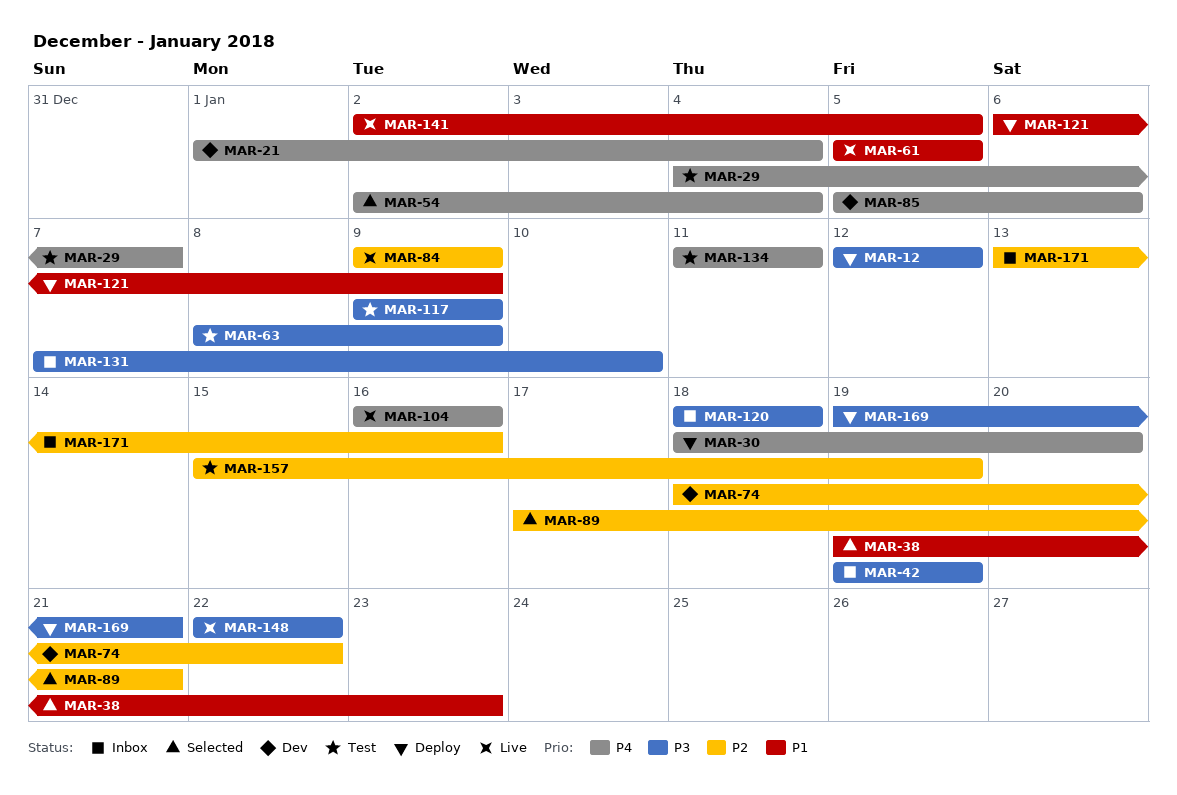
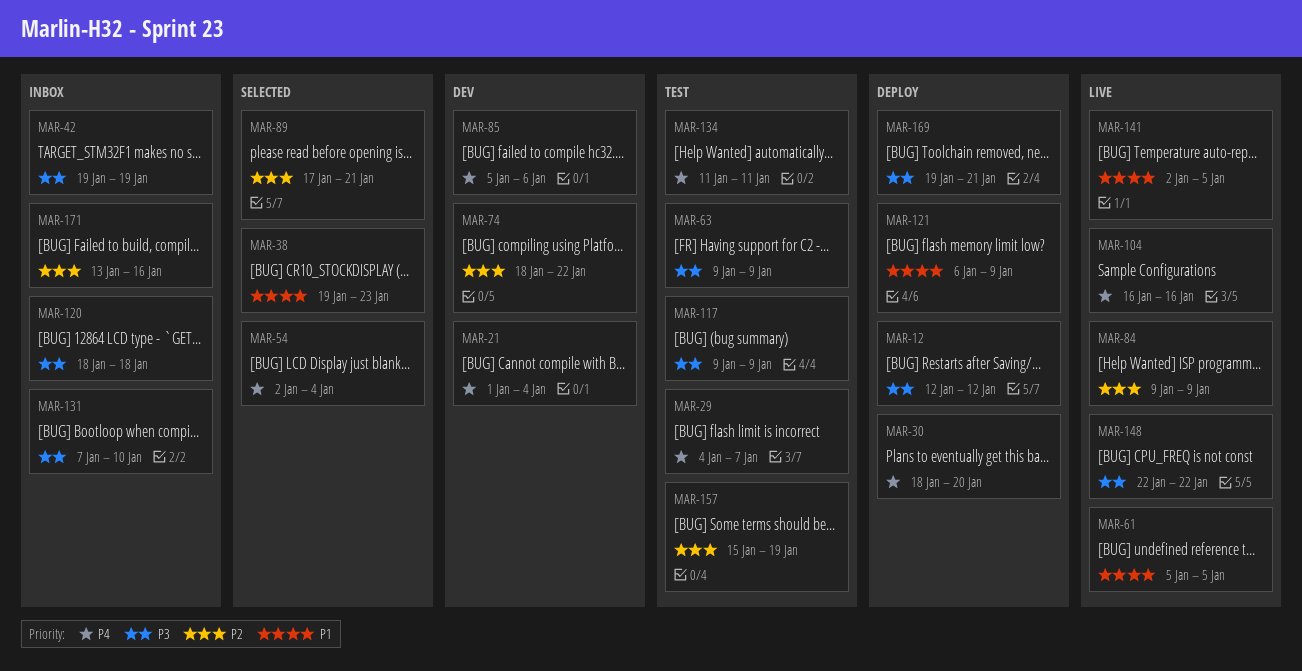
MAR-63, start: Jan 8 -> Jan 9

